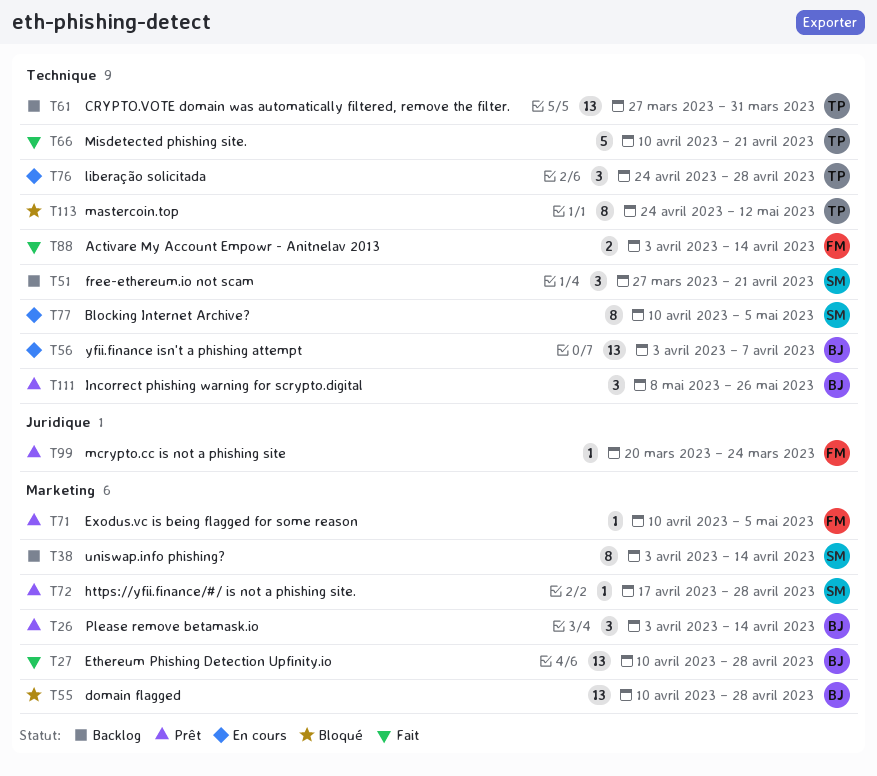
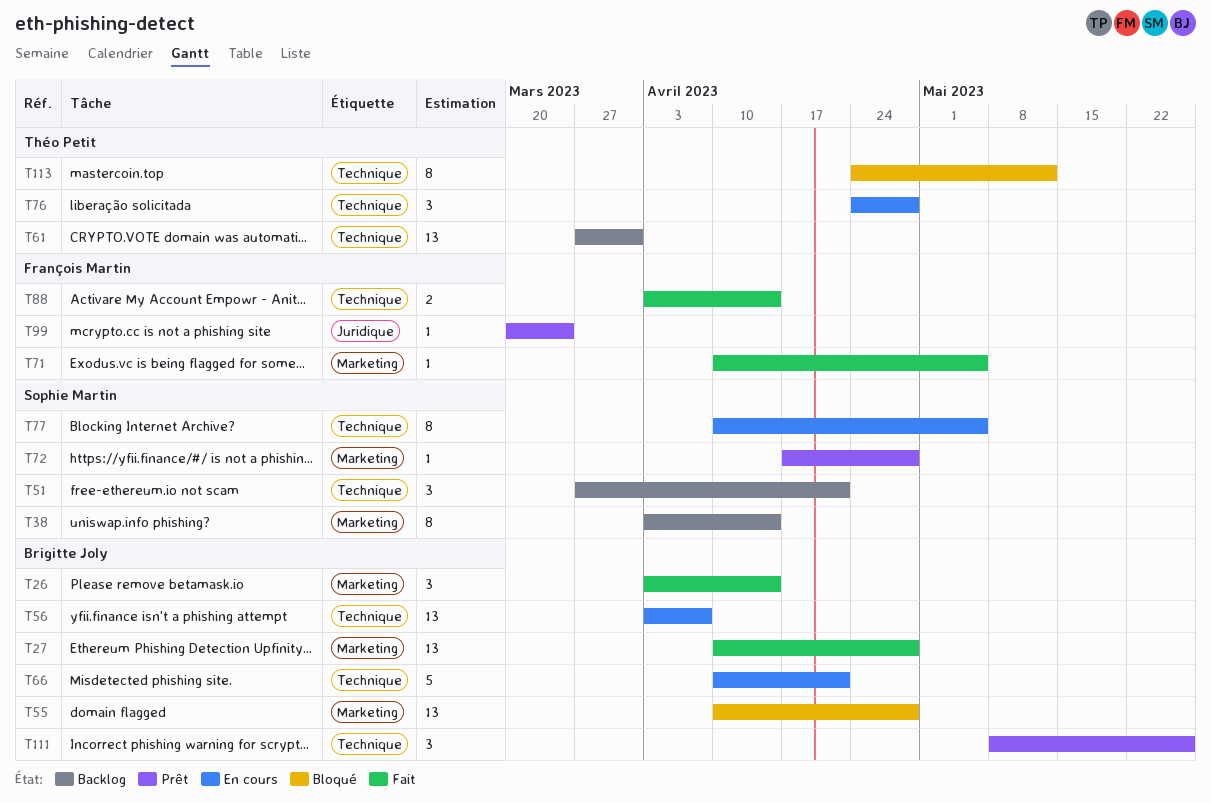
T26, status: Prêt -> Fait
T66, status: Fait -> En cours
T66, owner: Théo Petit -> Brigitte Joly
T71, status: Prêt -> Fait

